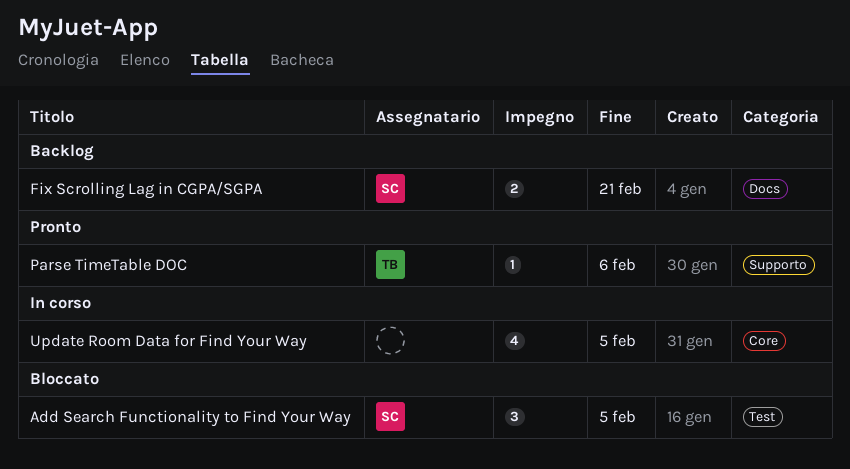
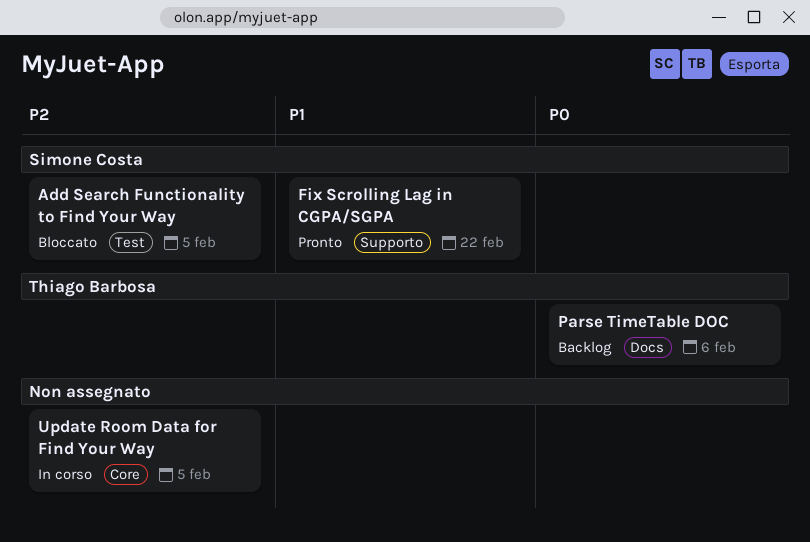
Fix Scrolling Lag in CGPA/SGPA, status: Backlog -> Pronto
Fix Scrolling Lag in CGPA/SGPA, label: Docs -> Supporto
Fix Scrolling Lag in CGPA/SGPA, due: Feb 21 -> Feb 22
Parse TimeTable DOC, status: Pronto -> Backlog
Parse TimeTable DOC, label: Supporto -> Docs

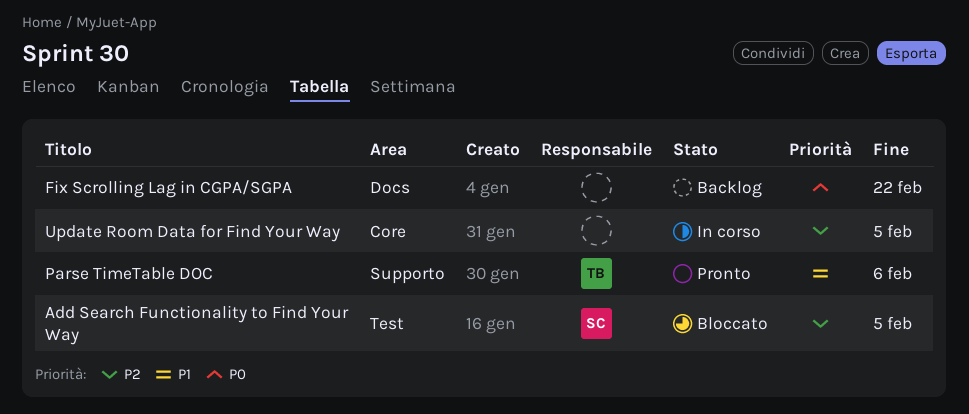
Fix Scrolling Lag in CGPA/SGPA, status: Pronto -> Backlog
Fix Scrolling Lag in CGPA/SGPA, owner: Simone Costa -> none
Fix Scrolling Lag in CGPA/SGPA, priority: P1 -> P0
Fix Scrolling Lag in CGPA/SGPA, label: Supporto -> Docs
Parse TimeTable DOC, status: Backlog -> Pronto
Parse TimeTable DOC, priority: P0 -> P1
Parse TimeTable DOC, label: Docs -> Supporto

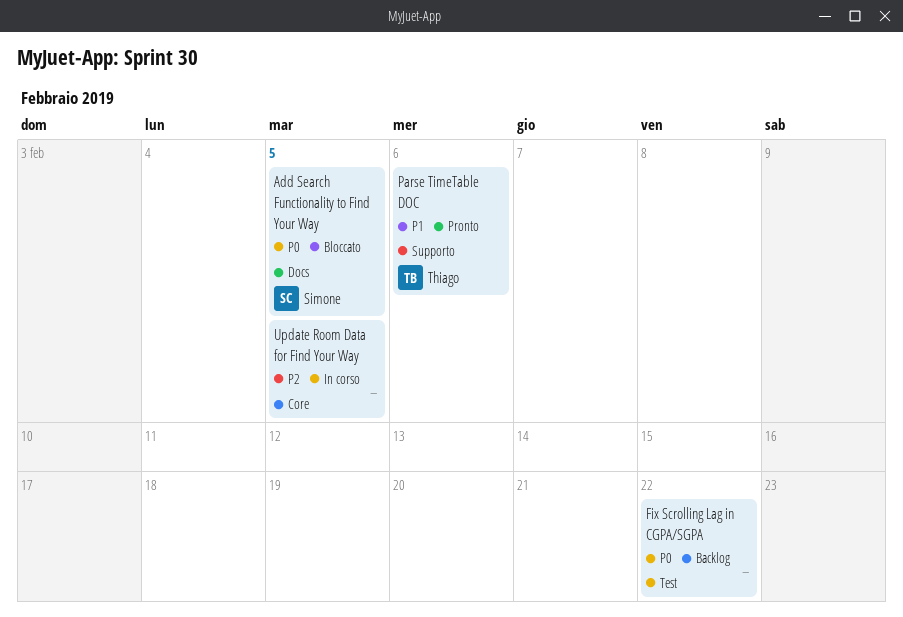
Add Search Functionality to Find Your Way, priority: P2 -> P0
Add Search Functionality to Find Your Way, label: Test -> Docs
Fix Scrolling Lag in CGPA/SGPA, label: Docs -> Test

